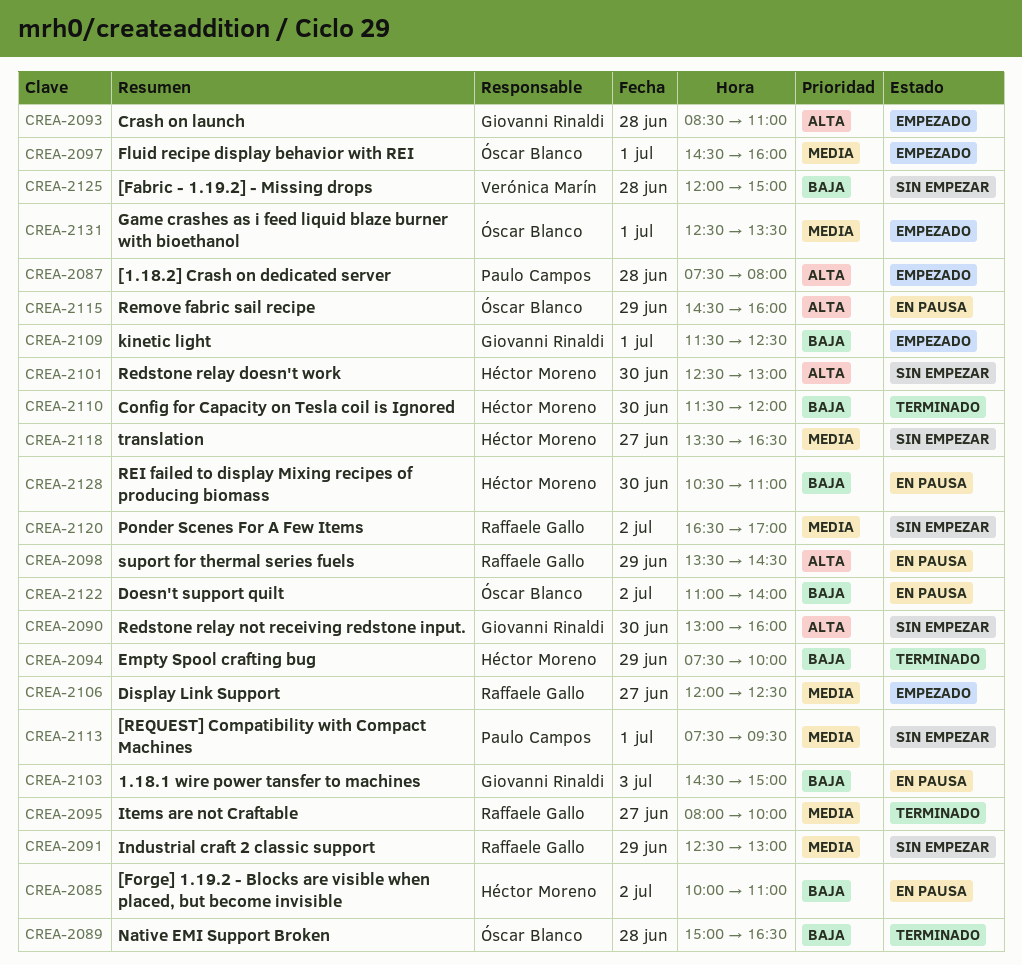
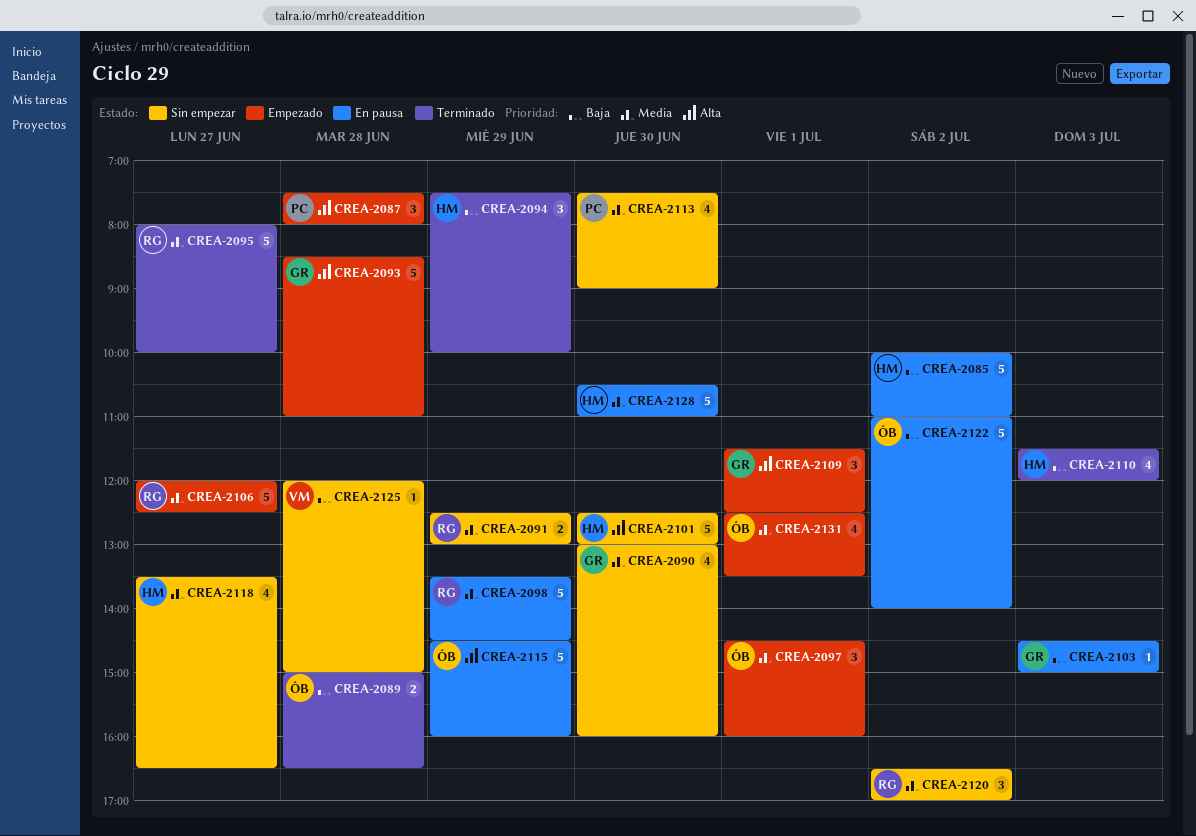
CREA-2090, priority: Alta -> Media
CREA-2098, priority: Alta -> Media
CREA-2109, priority: Baja -> Alta
CREA-2110, day: Jun 30 -> Jul 3
CREA-2113, day: Jul 1 -> Jun 30
CREA-2113, ends: 09:30 -> 09:00
CREA-2128, priority: Baja -> Media

